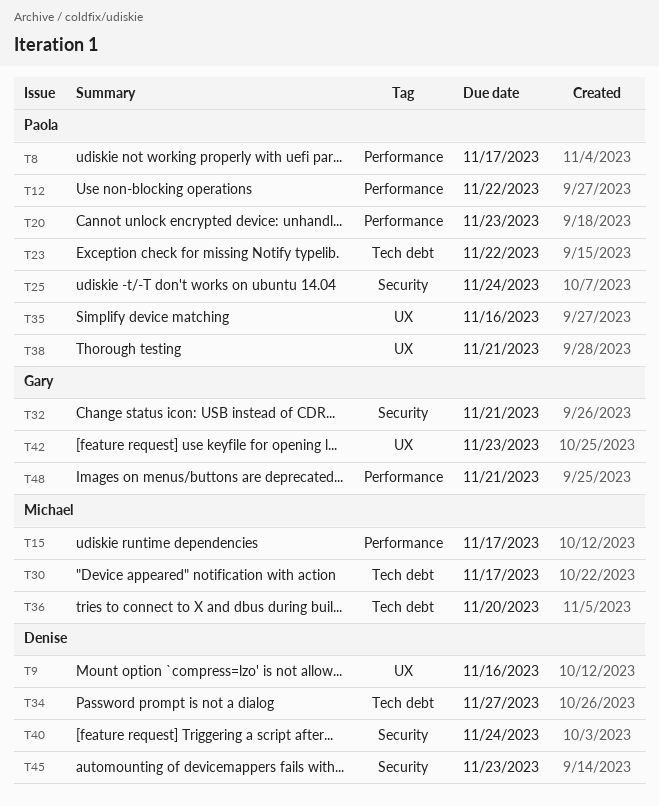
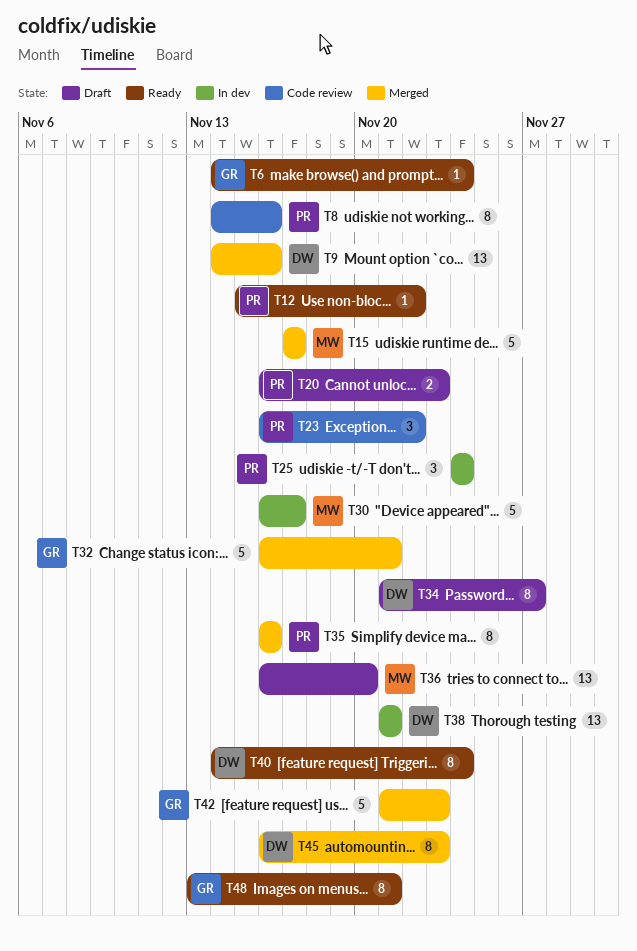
T6: none -> present
T8, due: Nov 17 -> Nov 16
T38, owner: Paola -> Denise

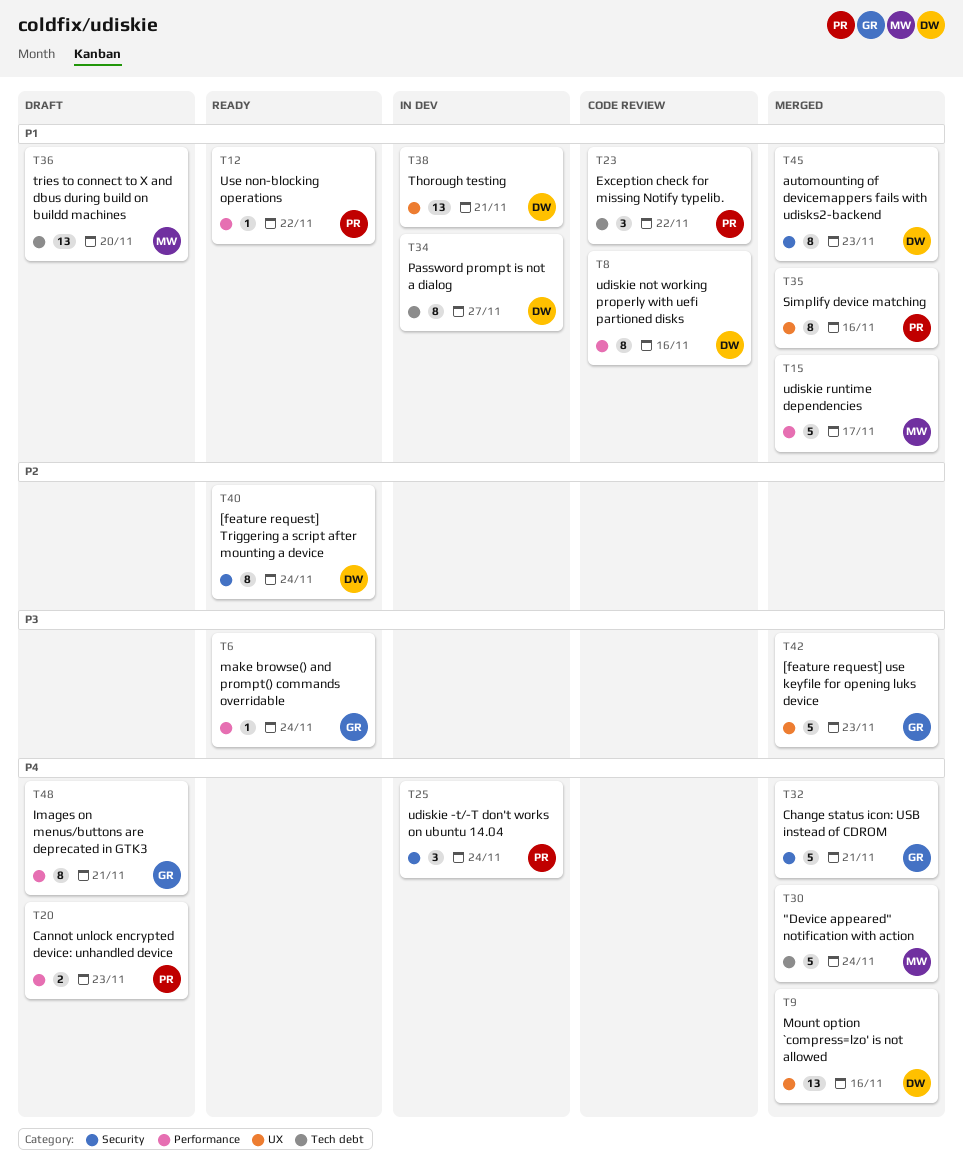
T8, owner: PR -> DW
T30, status: In dev -> Merged
T30, due: Nov 17 -> Nov 24
T34, status: Draft -> In dev
T48, status: Ready -> Draft

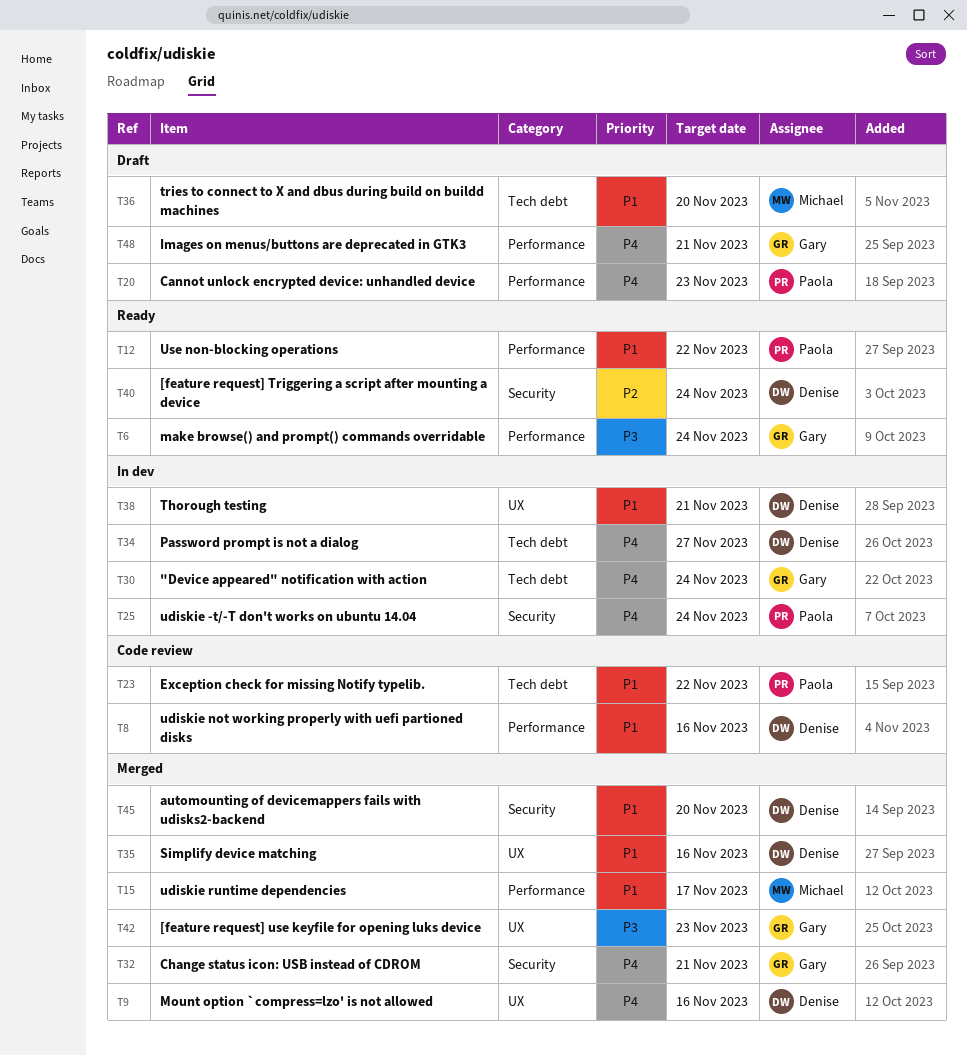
T30, status: Merged -> In dev
T30, owner: Michael -> Gary
T34, priority: P1 -> P4
T35, owner: Paola -> Denise
T45, due: Nov 23 -> Nov 20

